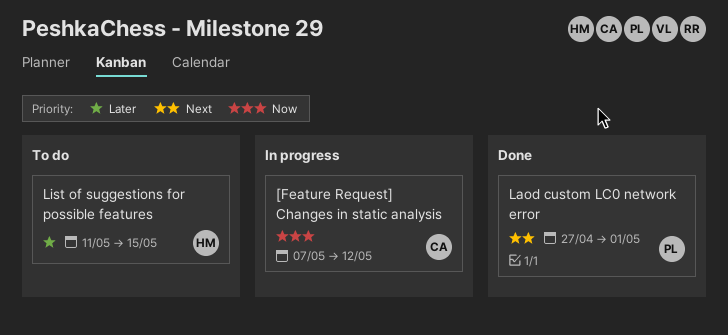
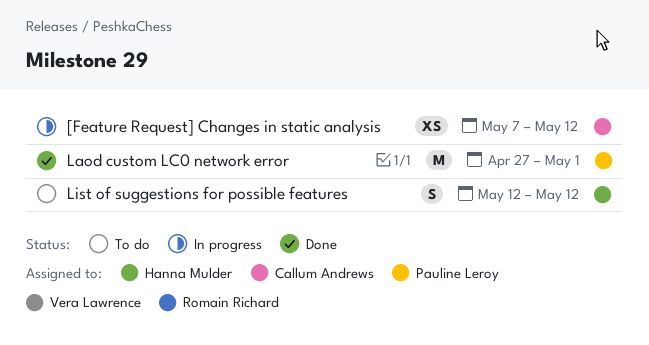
List of suggestions for possible features, start: May 11 -> May 12
List of suggestions for possible features, due: May 15 -> May 12

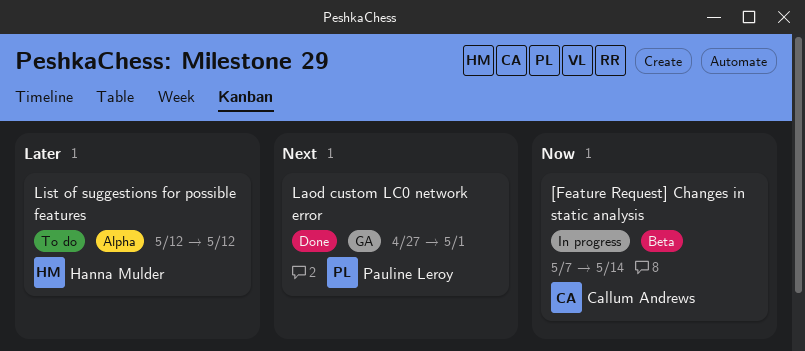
[Feature Request] Changes in static analysis, due: May 12 -> May 14

